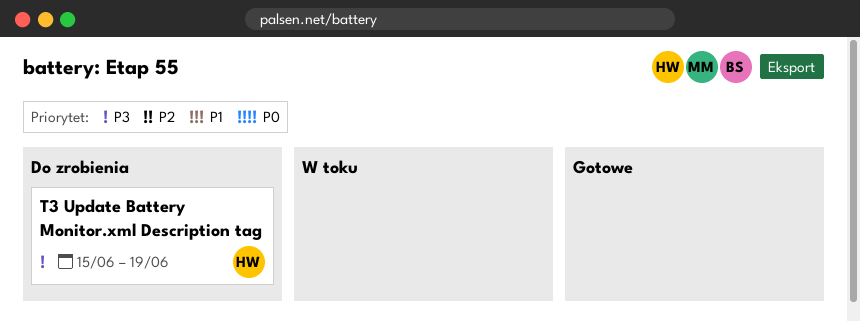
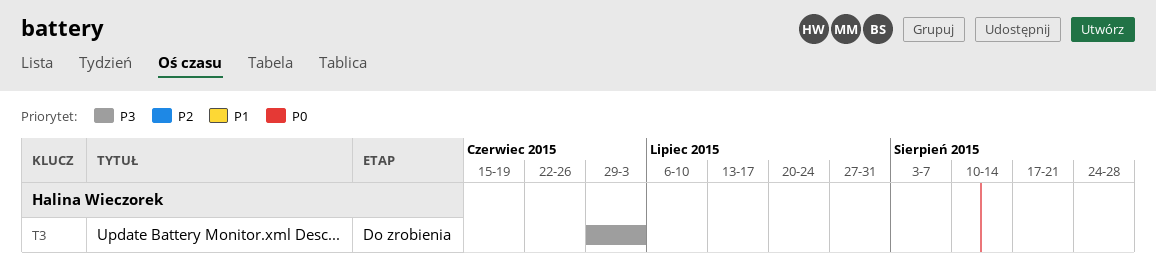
T3, start: Jun 15 -> Jun 29
T3, due: Jun 19 -> Jul 3

